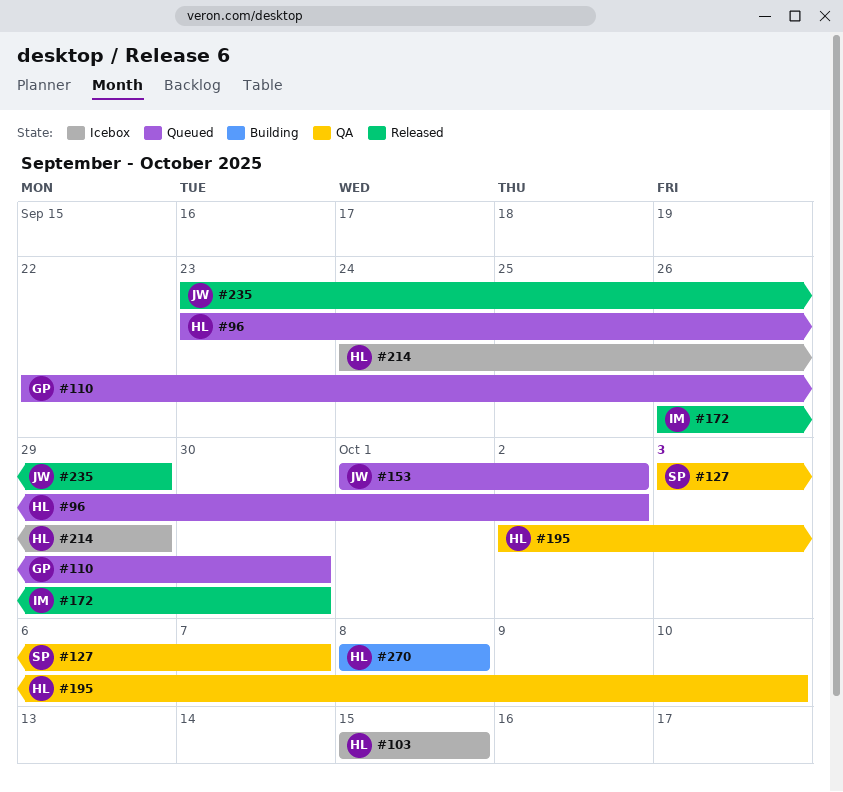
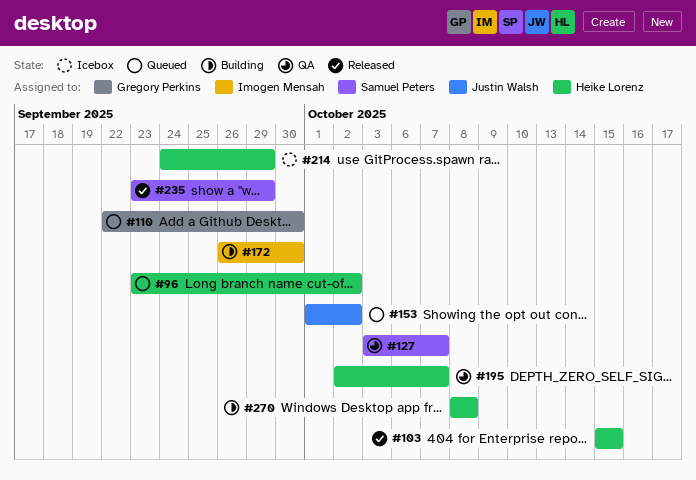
#103, status: Icebox -> Released
#172, status: Released -> Building
#195, due: Oct 10 -> Oct 7
#235, owner: Justin Walsh -> Samuel Peters

